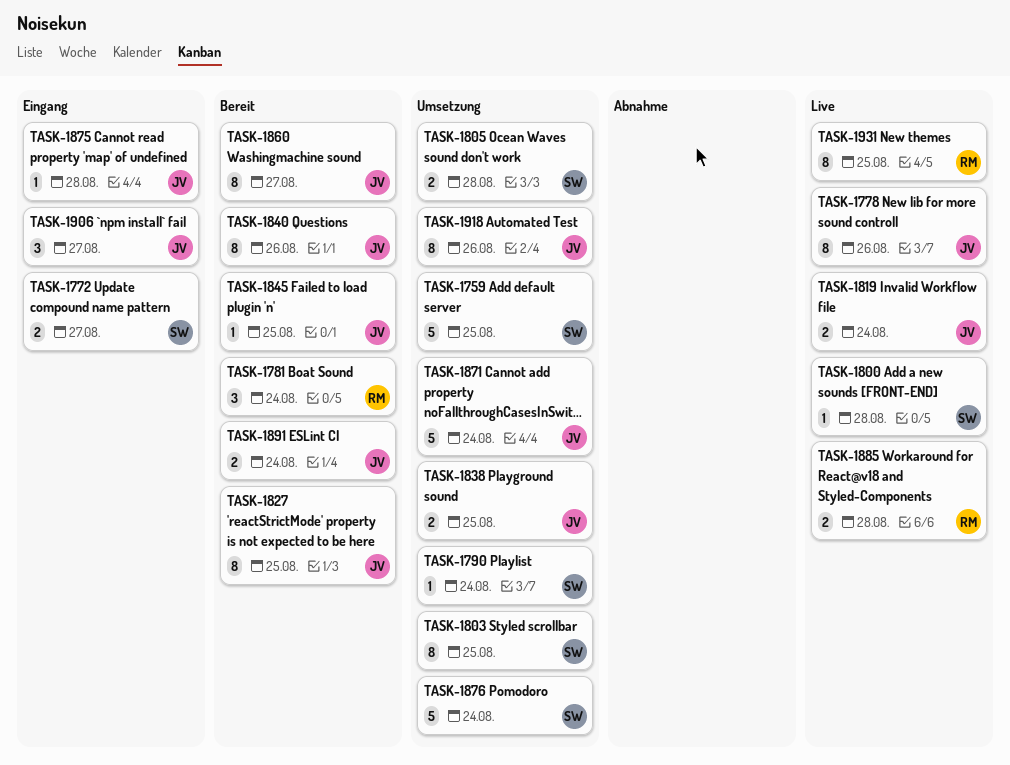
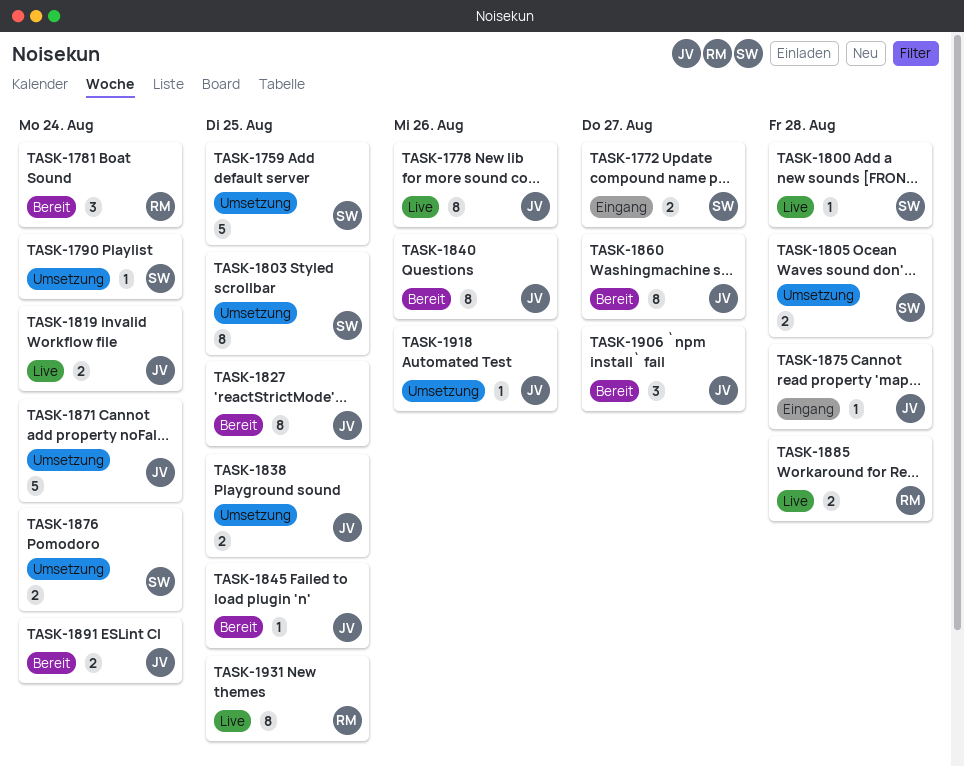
TASK-1876, estimate: 5 -> 2
TASK-1906, status: Eingang -> Bereit
TASK-1918, estimate: 8 -> 1

